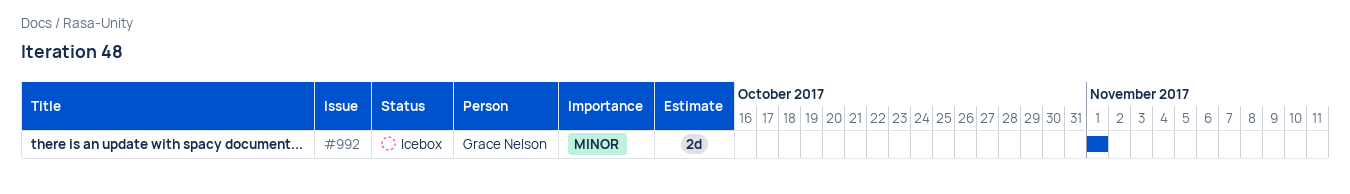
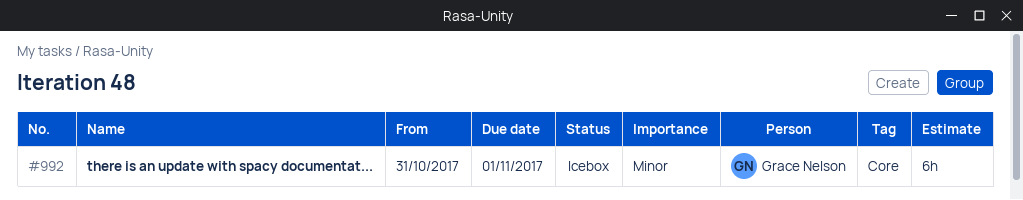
#992, estimate: 2d -> 6h
#992, start: Nov 1 -> Oct 31

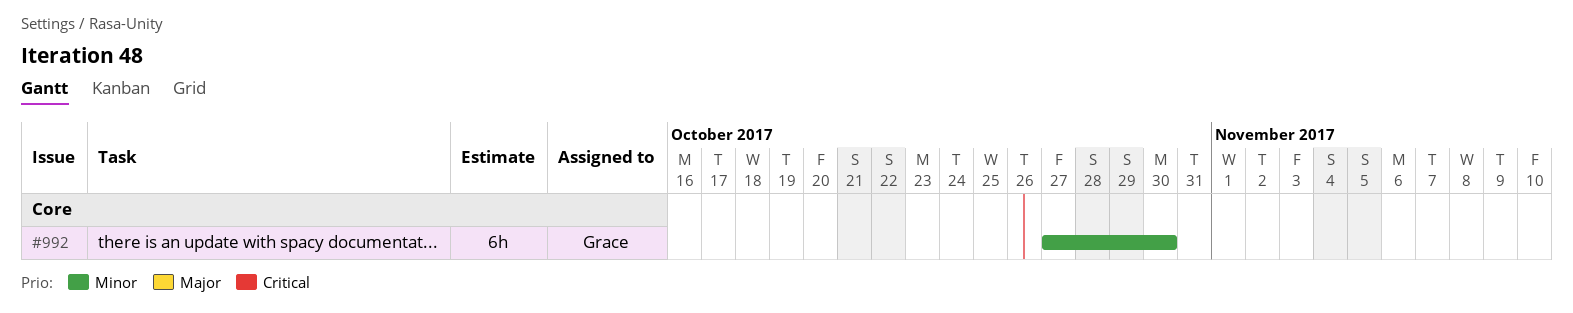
#992, start: Oct 31 -> Oct 27
#992, due: Nov 1 -> Oct 30

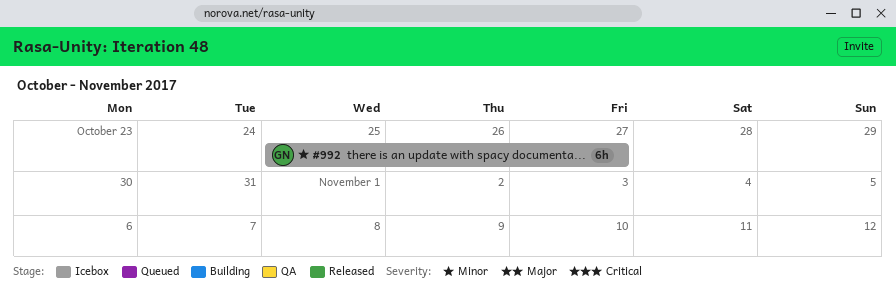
#992, start: Oct 27 -> Oct 25
#992, due: Oct 30 -> Oct 27

